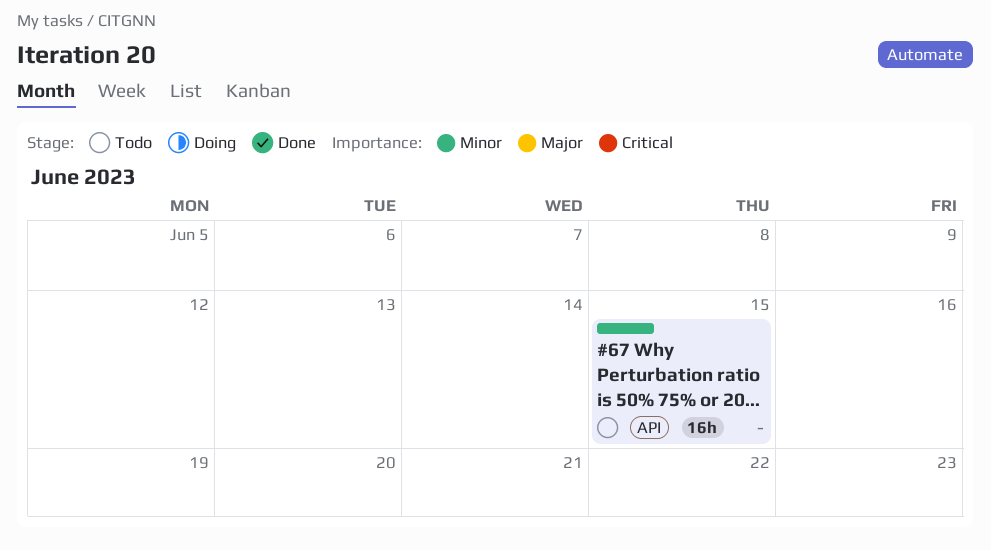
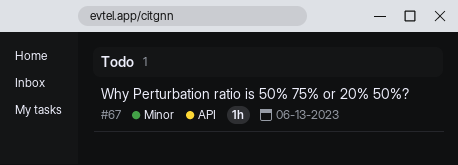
#67, estimate: 16h -> 1h
#67, due: Jun 15 -> Jun 13

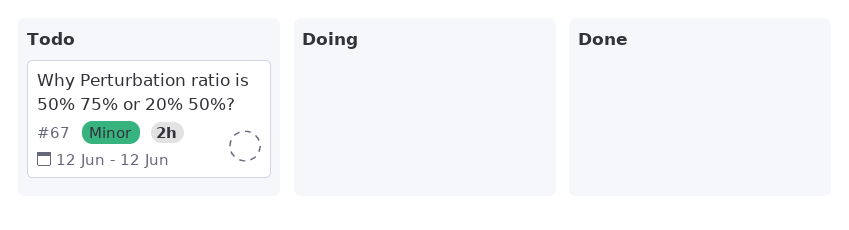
#67, estimate: 1h -> 2h
#67, due: Jun 13 -> Jun 12

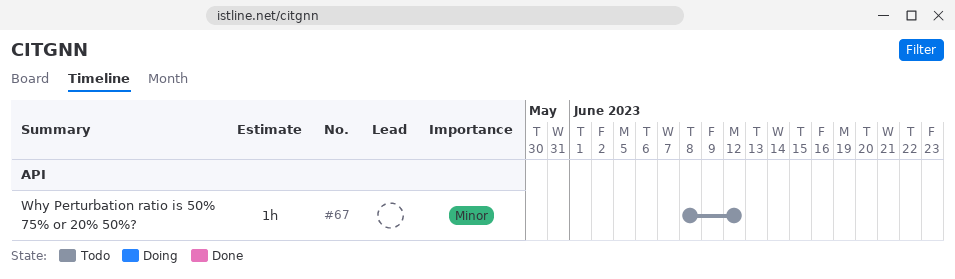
#67, estimate: 2h -> 1h
#67, start: Jun 12 -> Jun 8

